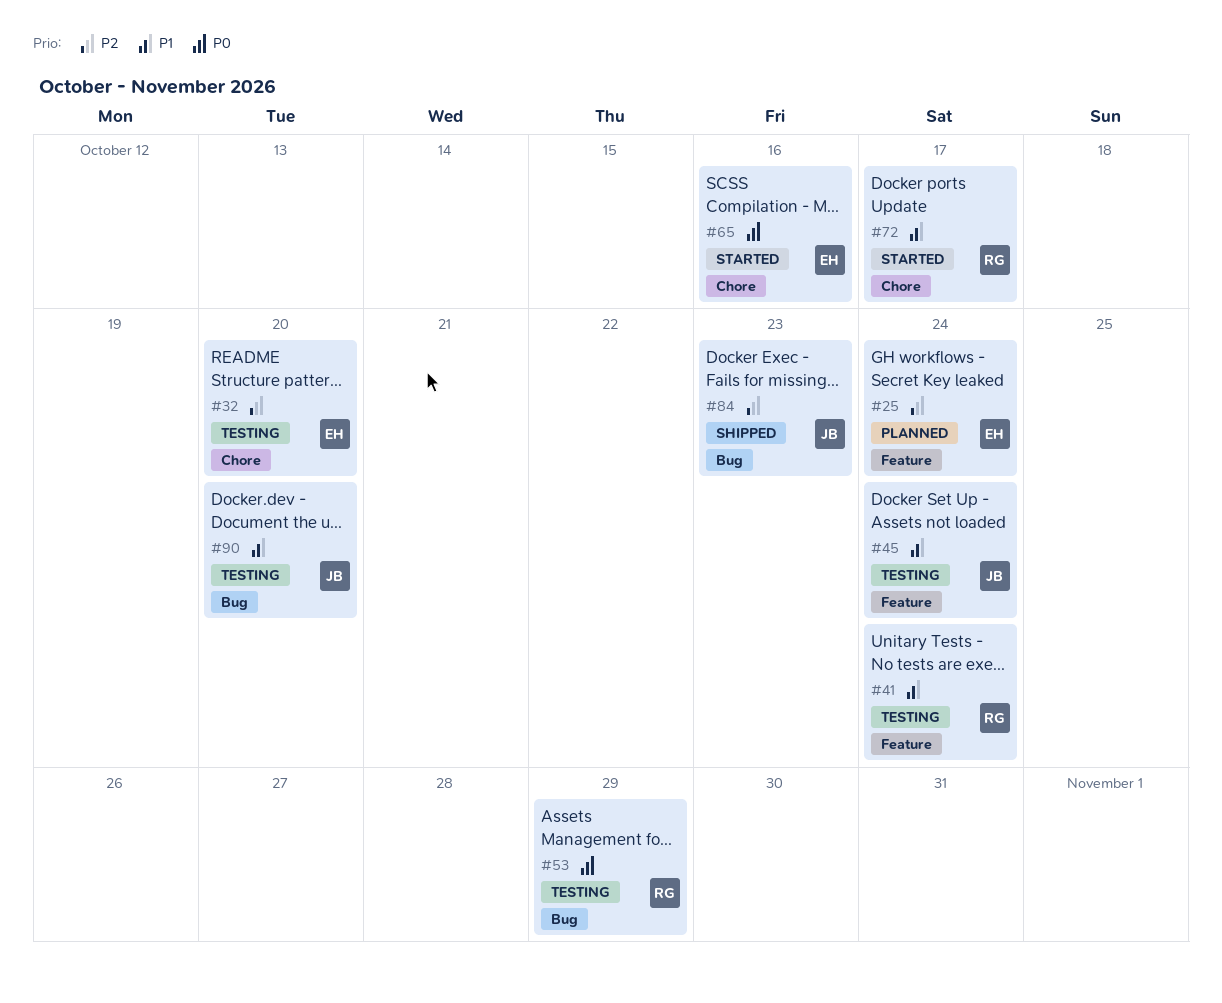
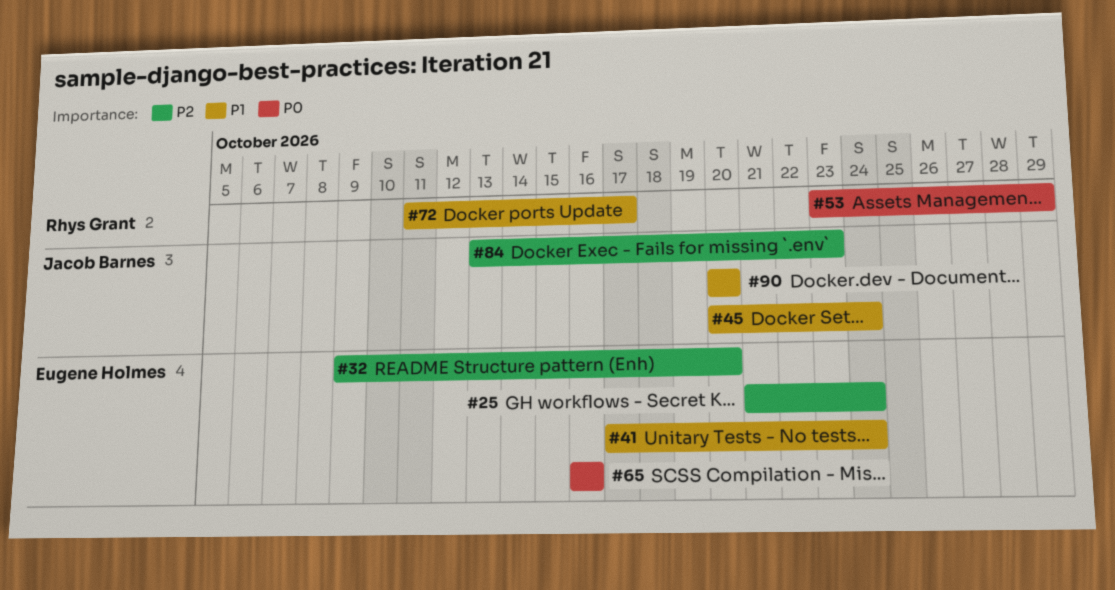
#41, owner: Rhys Grant -> Eugene Holmes

